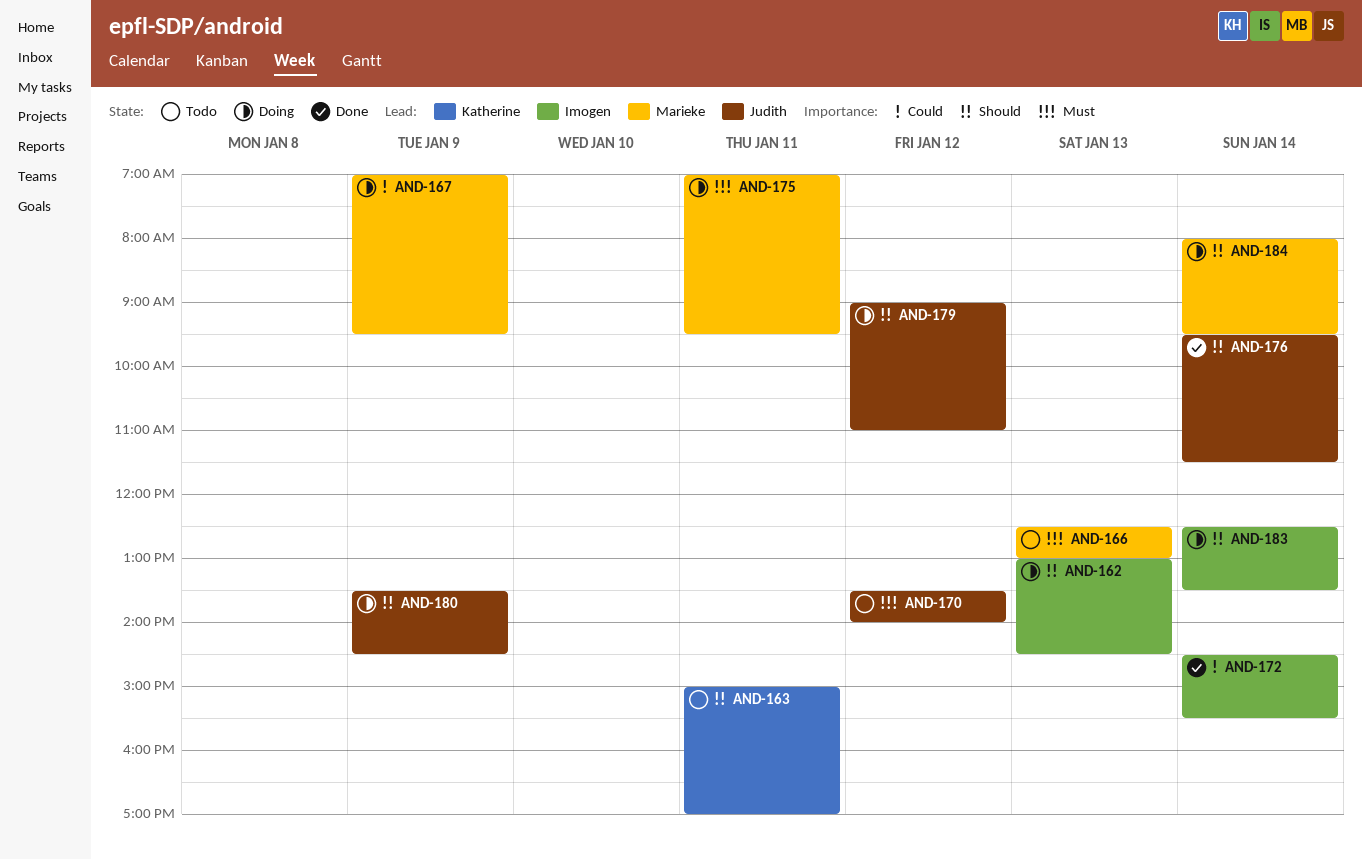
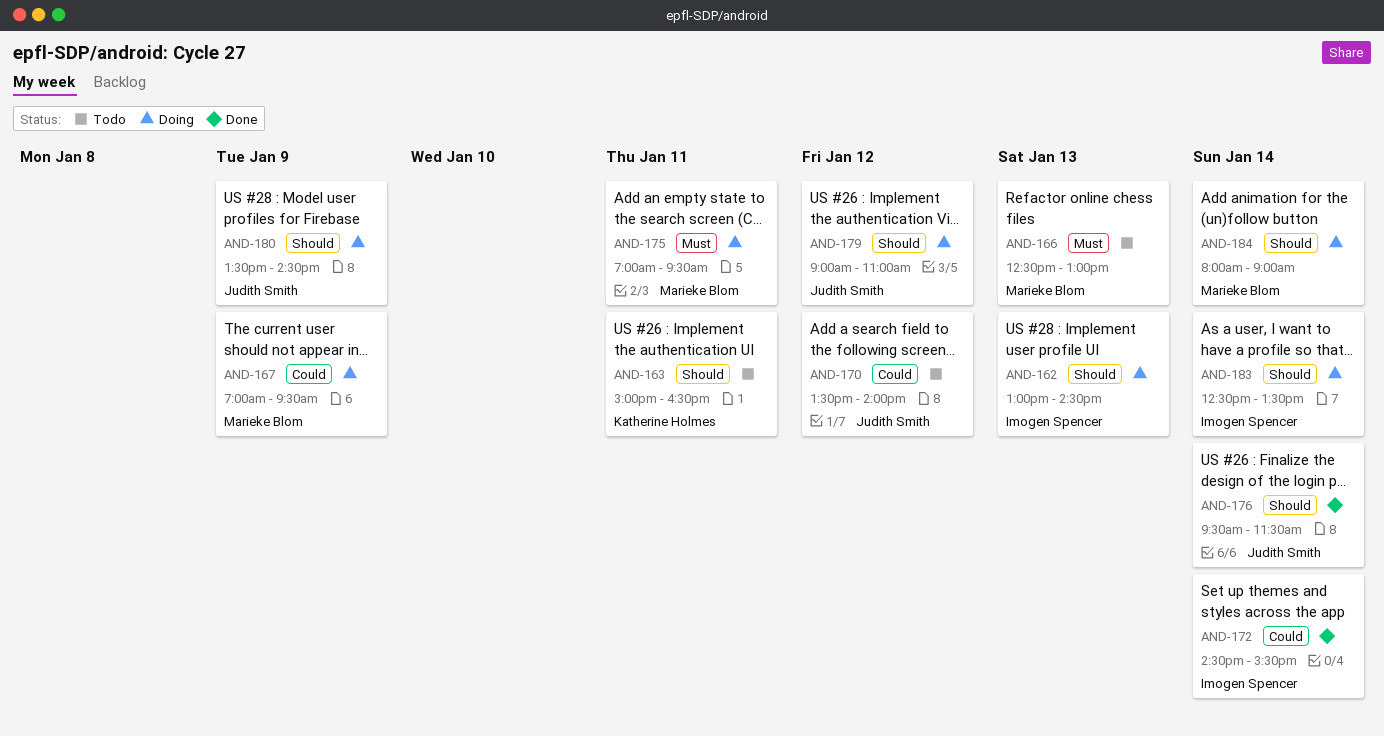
AND-163, ends: 17:00 -> 16:30
AND-170, priority: Must -> Could
AND-184, ends: 09:30 -> 09:00

